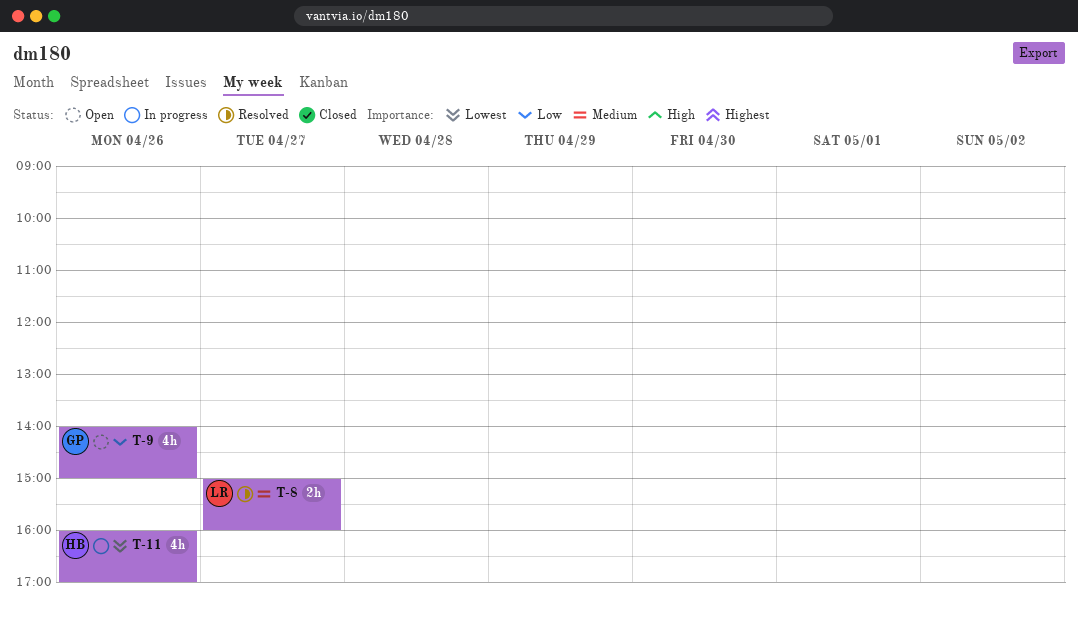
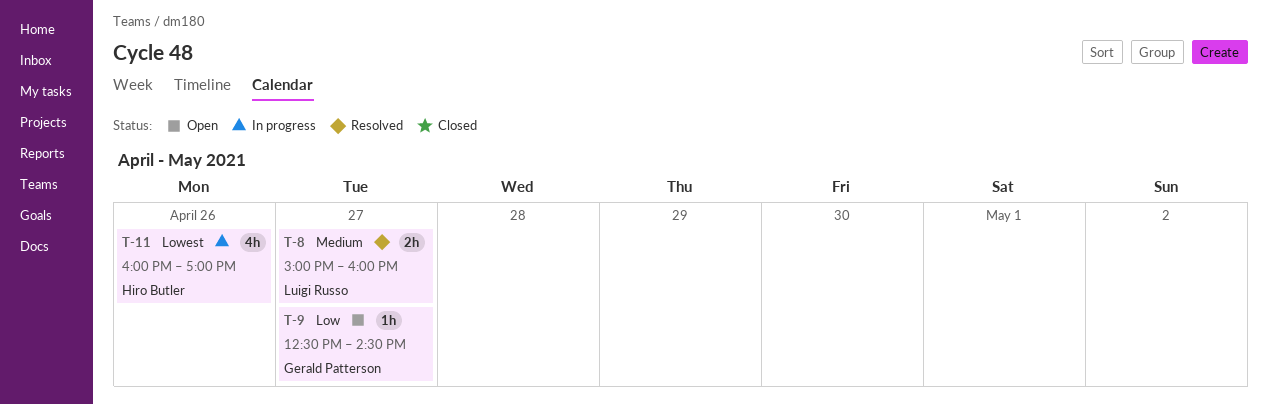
T-9, estimate: 4h -> 1h
T-9, day: Apr 26 -> Apr 27
T-9, begins: 14:00 -> 12:30
T-9, ends: 15:00 -> 14:30

